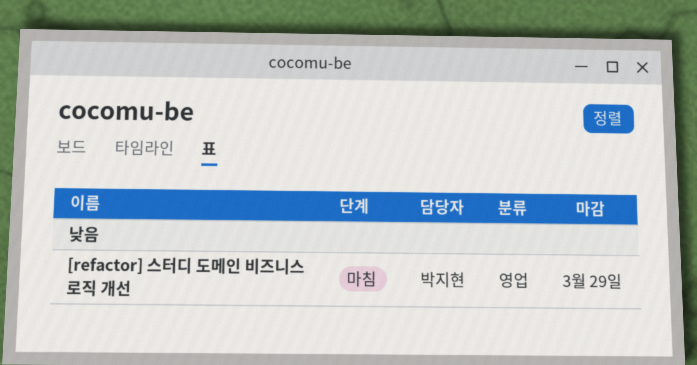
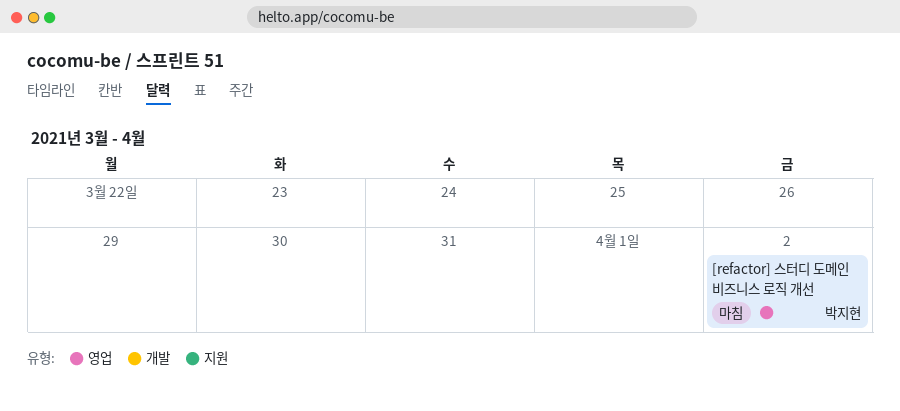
[refactor] 스터디 도메인 비즈니스 로직 개선, due: Mar 29 -> Apr 2

